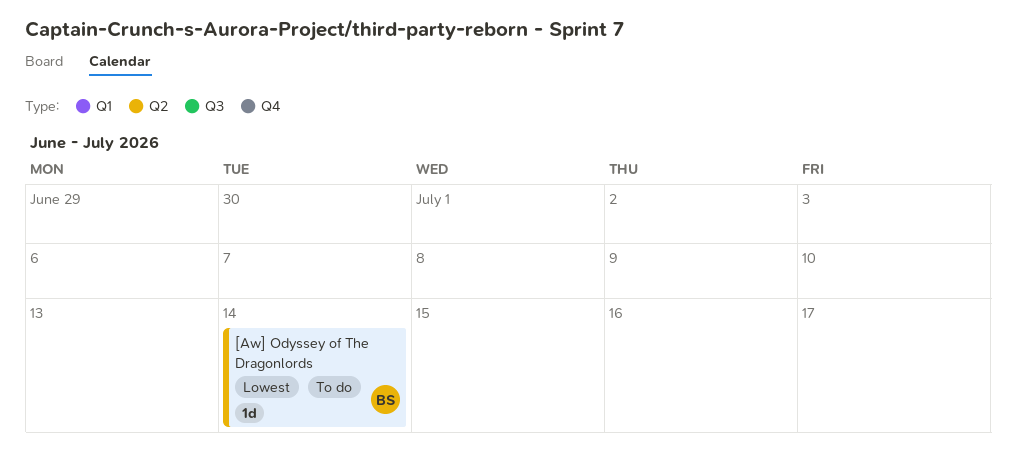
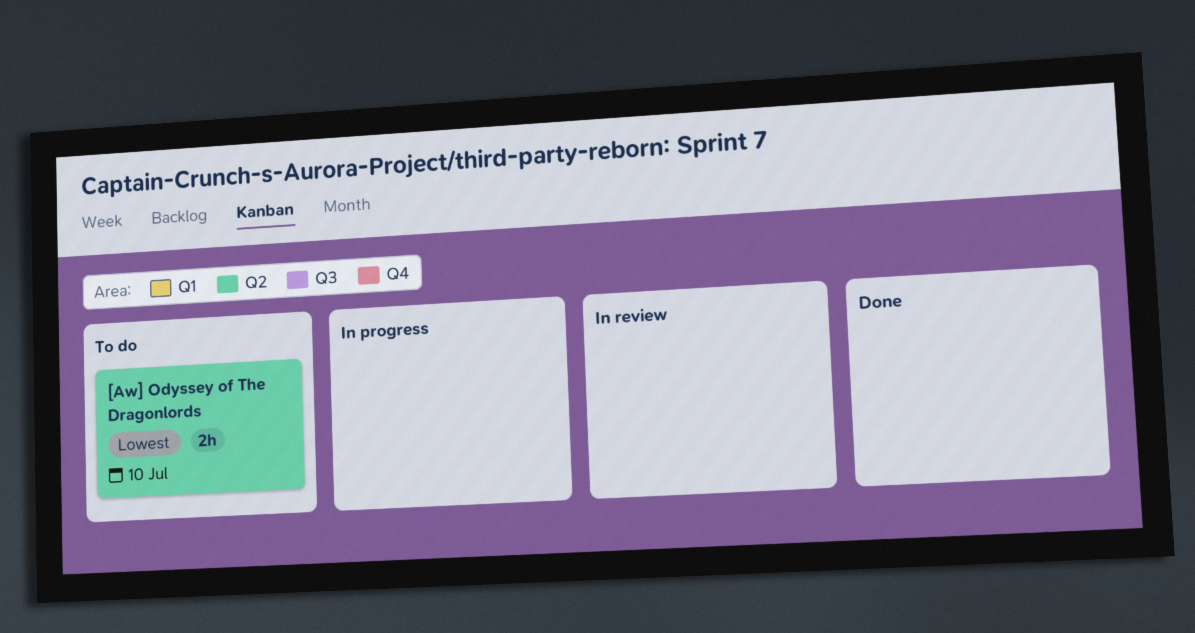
[Aw] Odyssey of The Dragonlords, estimate: 1d -> 2h
[Aw] Odyssey of The Dragonlords, due: Jul 14 -> Jul 10

